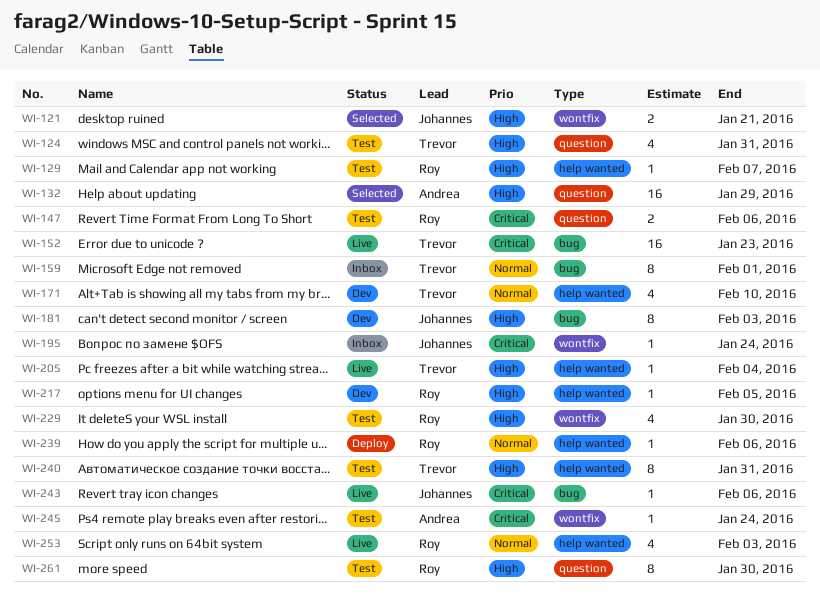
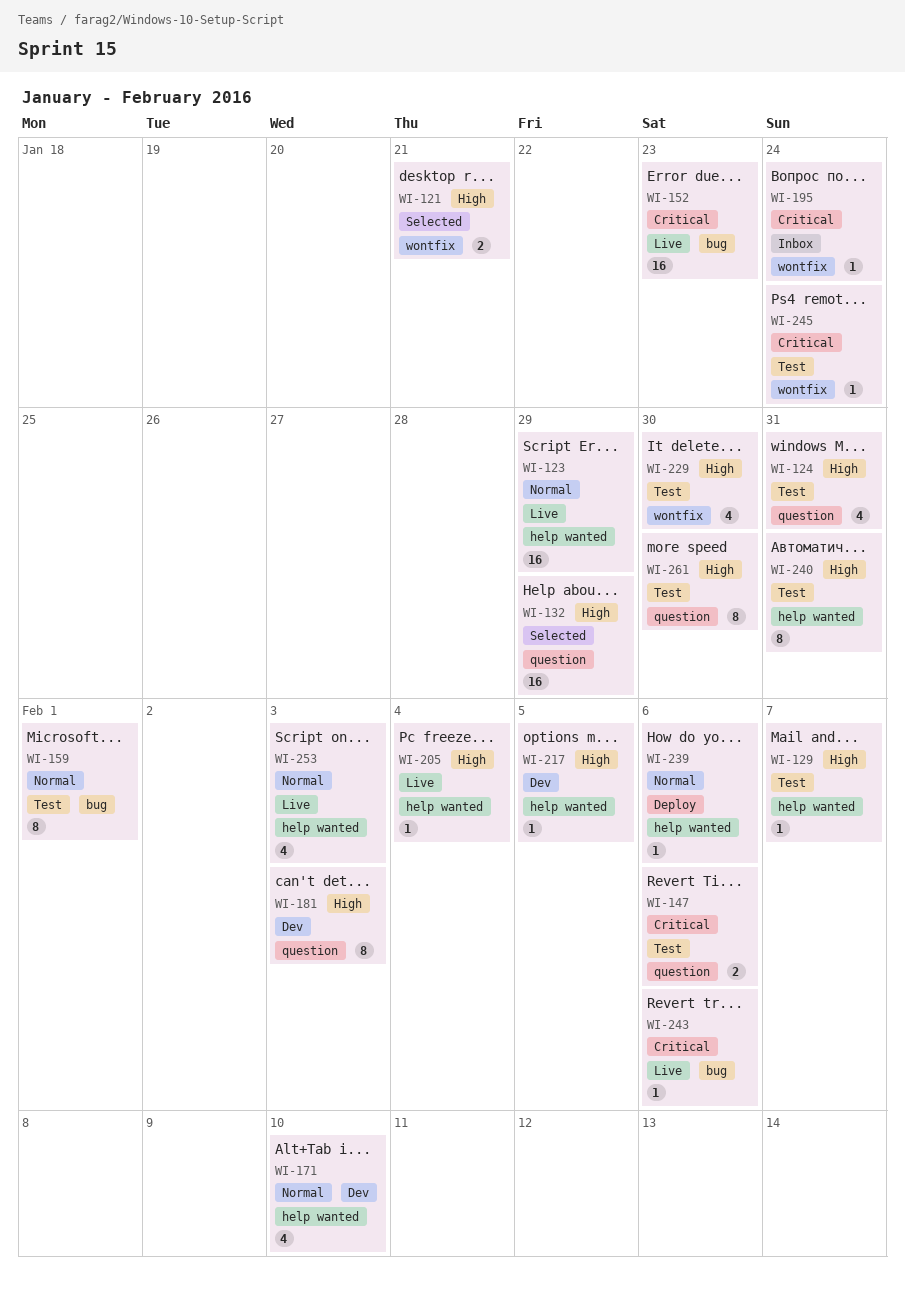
WI-123: none -> present
WI-159, status: Inbox -> Test
WI-181, label: bug -> question

